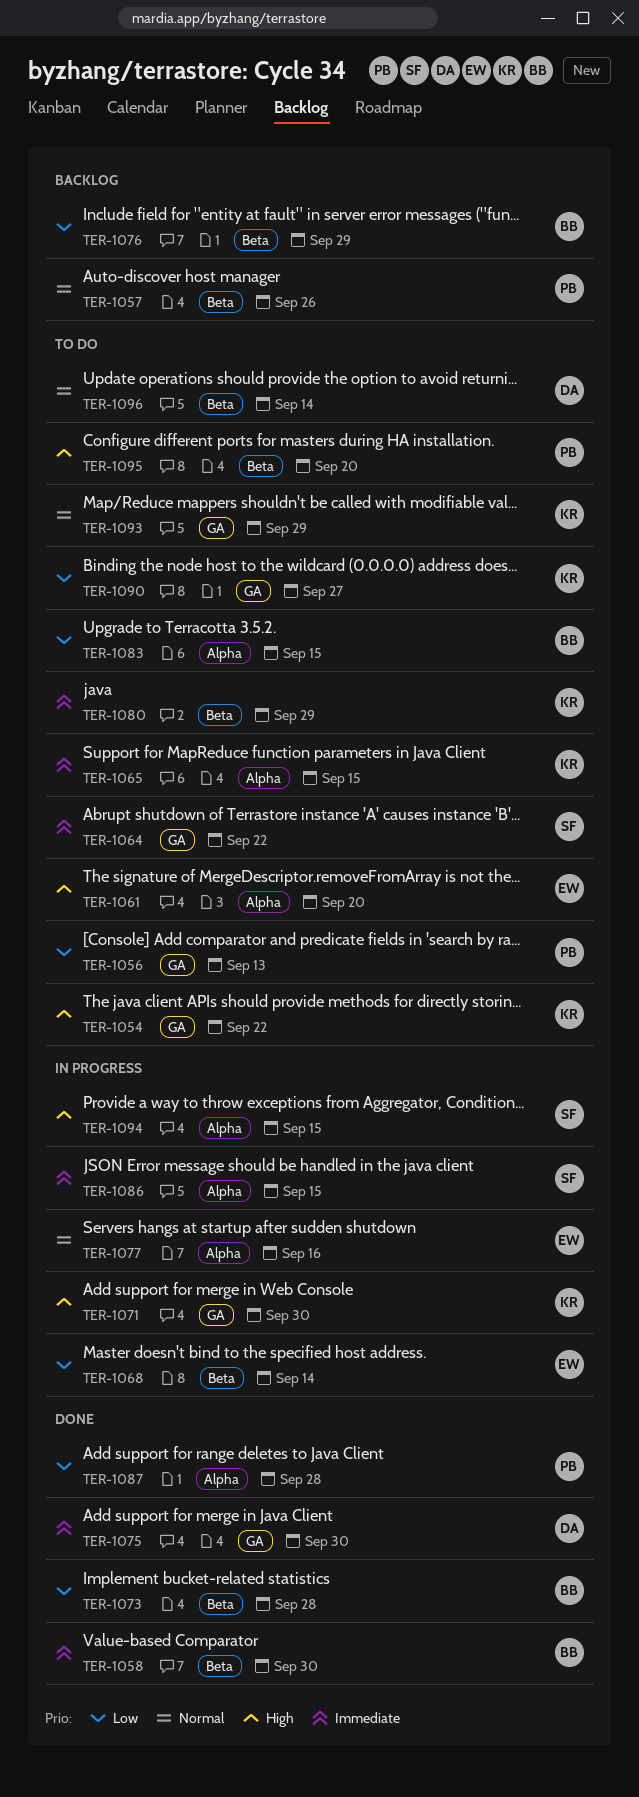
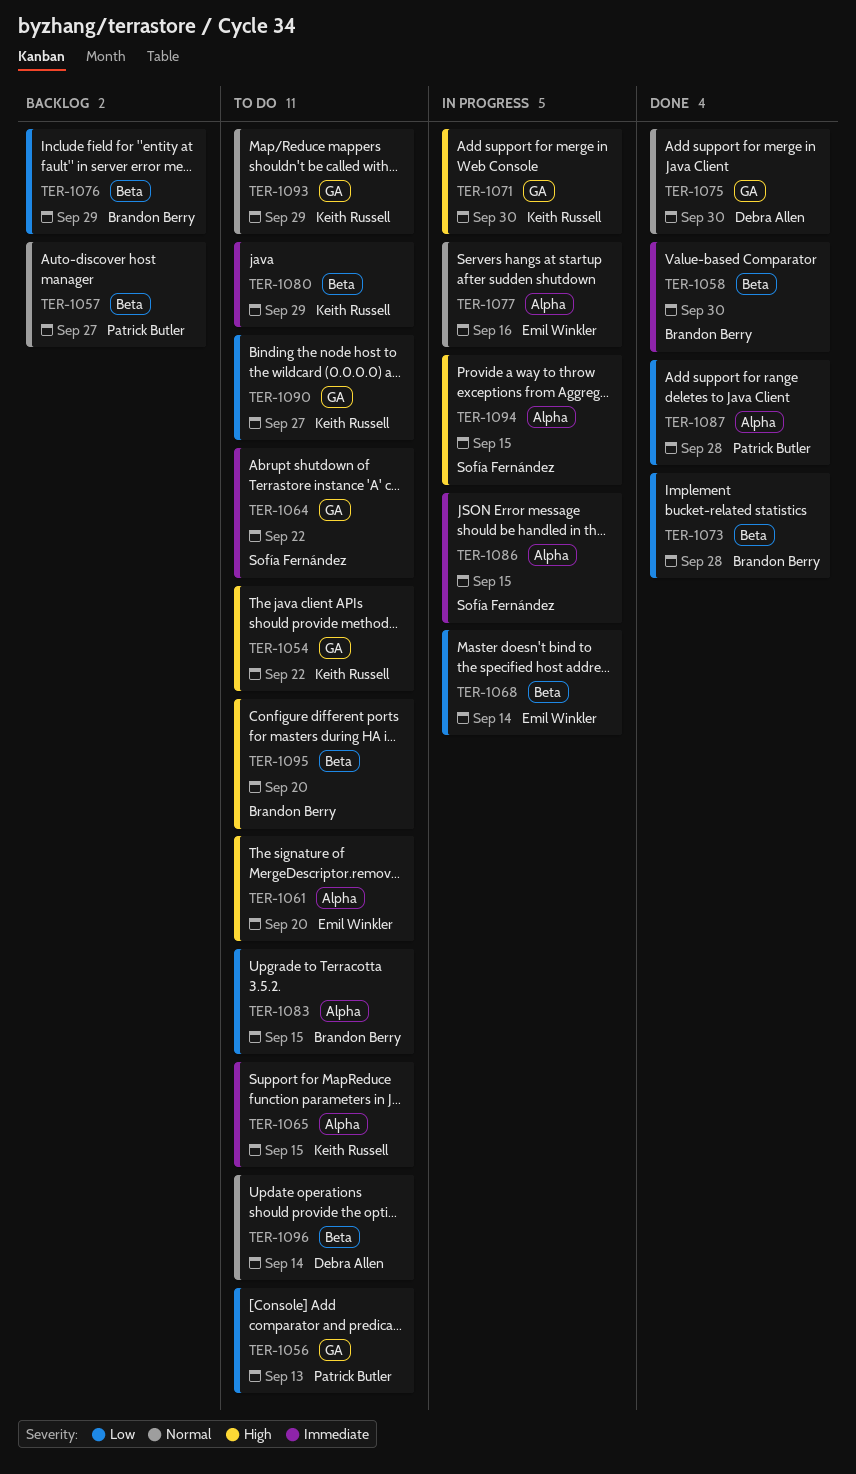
TER-1057, due: Sep 26 -> Sep 27
TER-1075, priority: Immediate -> Normal
TER-1095, owner: Patrick Butler -> Brandon Berry

